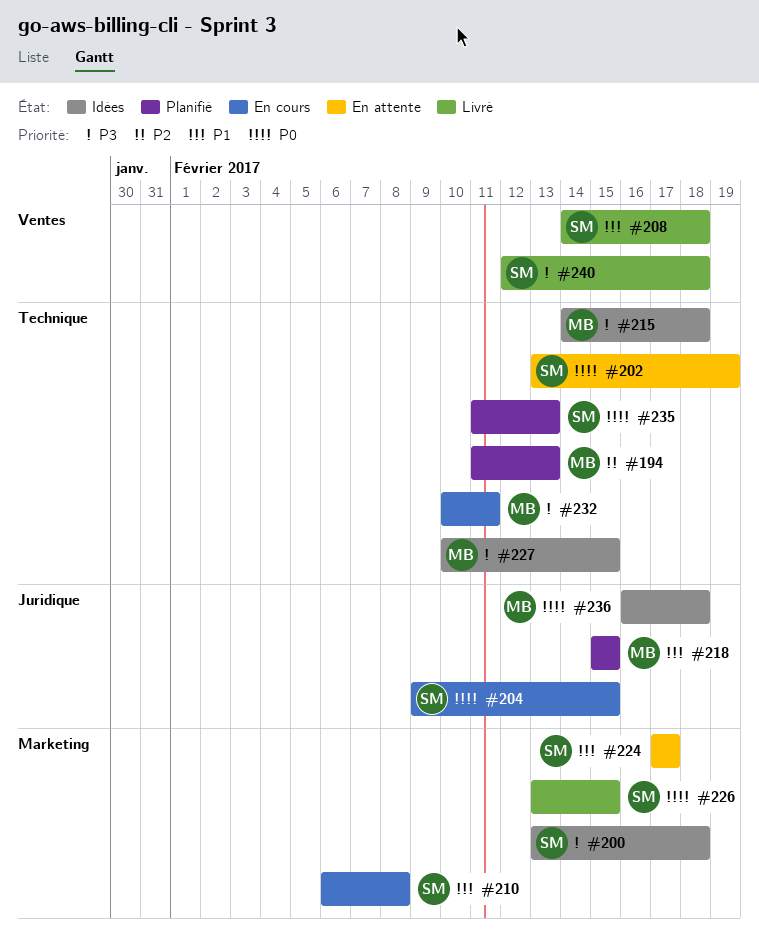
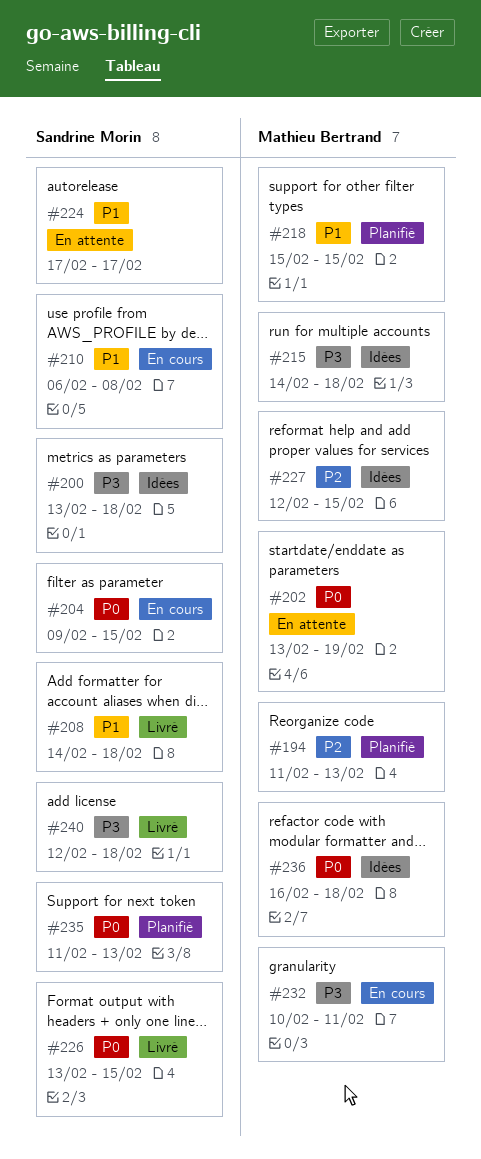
#202, owner: Sandrine Morin -> Mathieu Bertrand
#227, priority: P3 -> P2
#227, start: Feb 10 -> Feb 12

